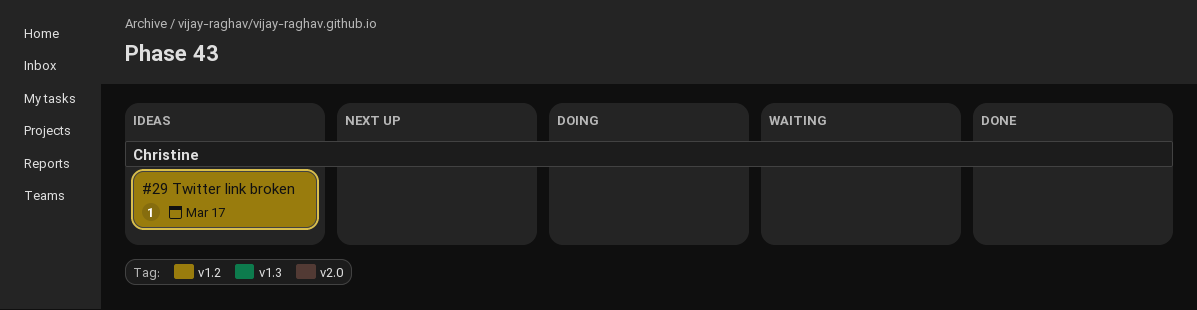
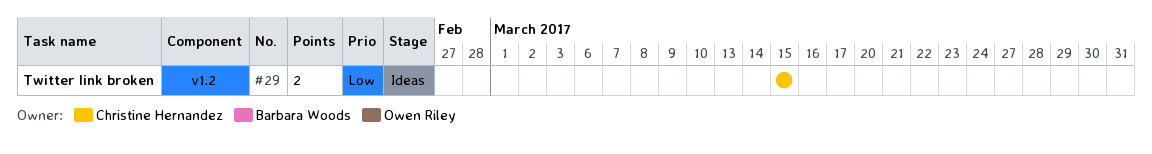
#29, estimate: 1 -> 2
#29, due: Mar 17 -> Mar 15

